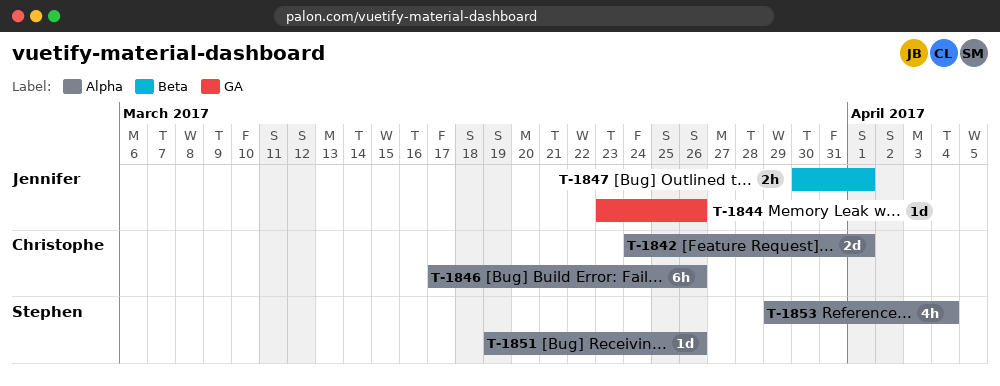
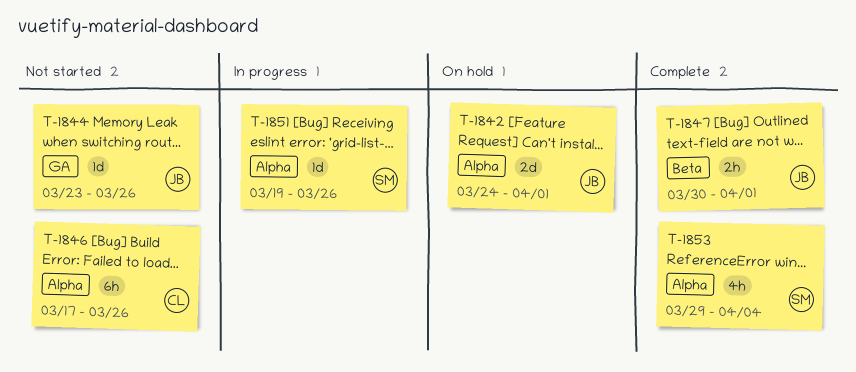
T-1842, owner: Christophe -> Jennifer

